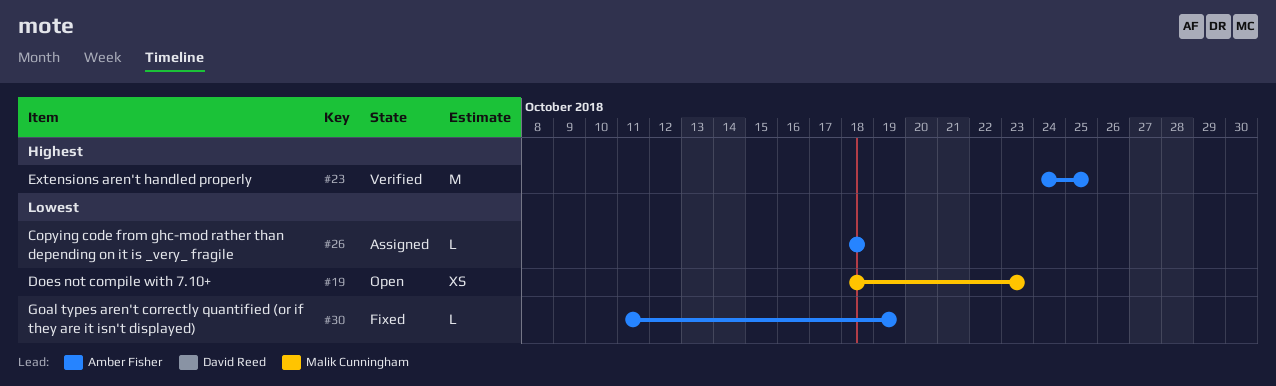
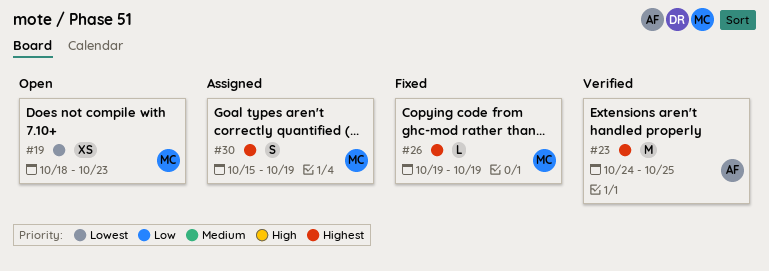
#26, status: Assigned -> Fixed
#26, owner: Amber Fisher -> Malik Cunningham
#26, priority: Lowest -> Highest
#26, start: Oct 18 -> Oct 19
#26, due: Oct 18 -> Oct 19
#30, status: Fixed -> Assigned
#30, owner: Amber Fisher -> Malik Cunningham
#30, priority: Lowest -> Highest
#30, estimate: L -> S
#30, start: Oct 11 -> Oct 15

